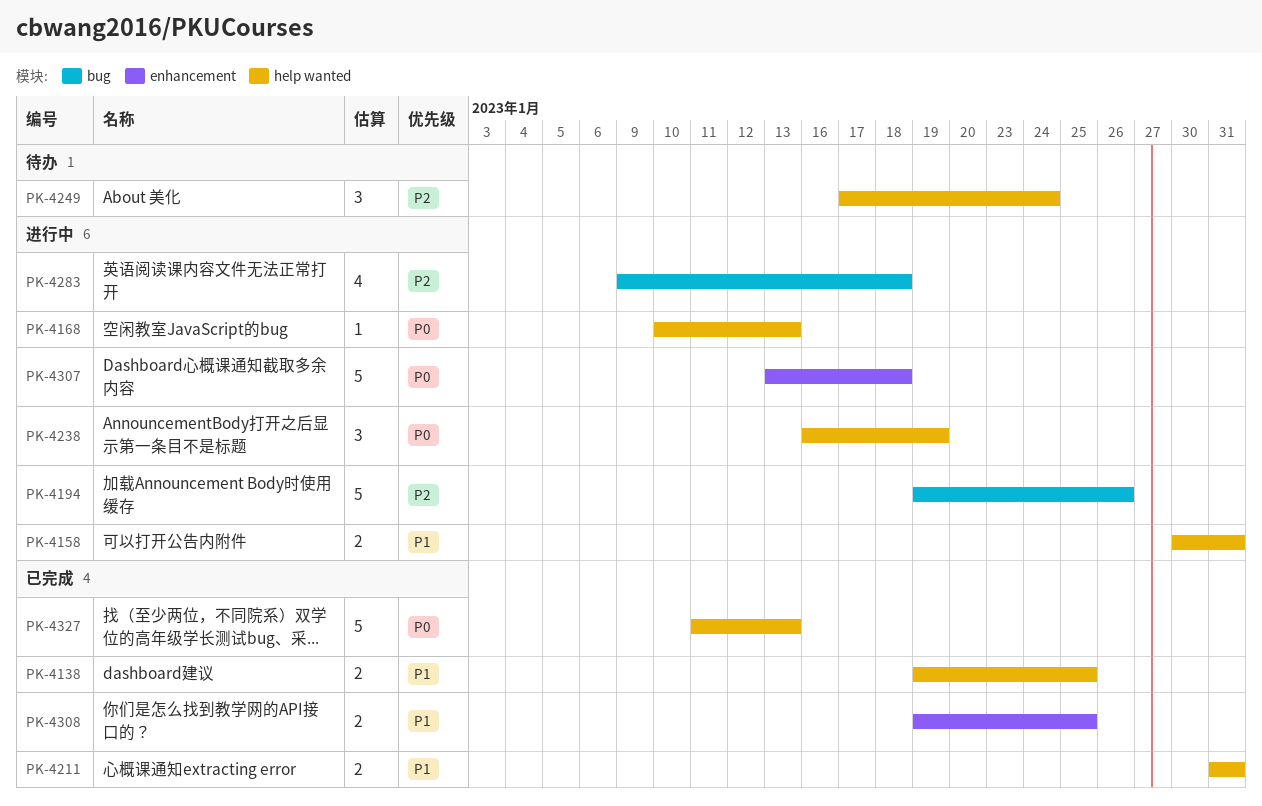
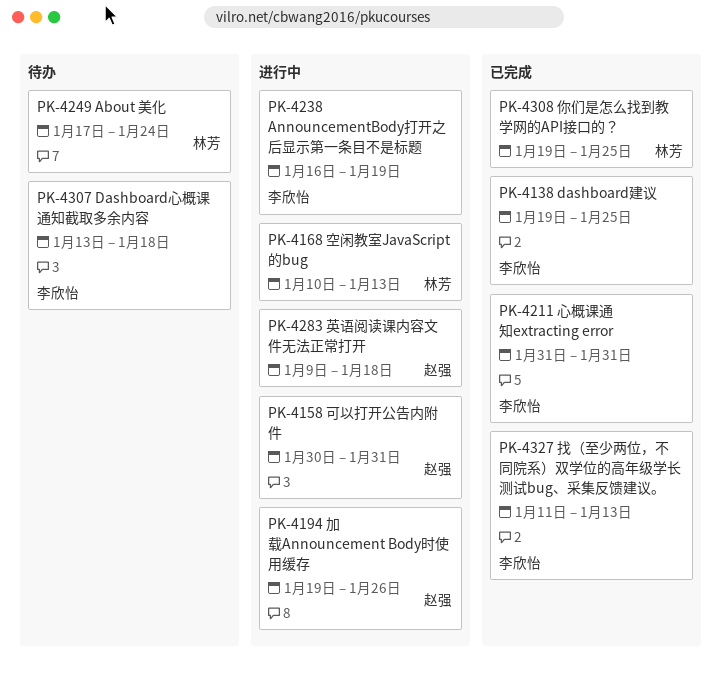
PK-4307, status: 进行中 -> 待办

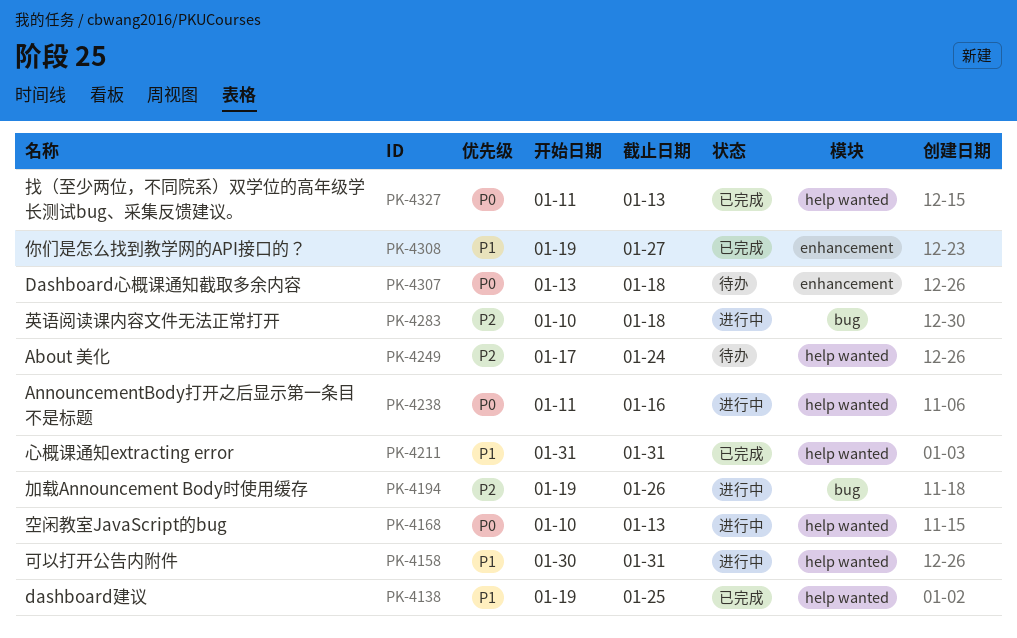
PK-4238, start: Jan 16 -> Jan 11
PK-4238, due: Jan 19 -> Jan 16
PK-4283, start: Jan 9 -> Jan 10
PK-4308, due: Jan 25 -> Jan 27

